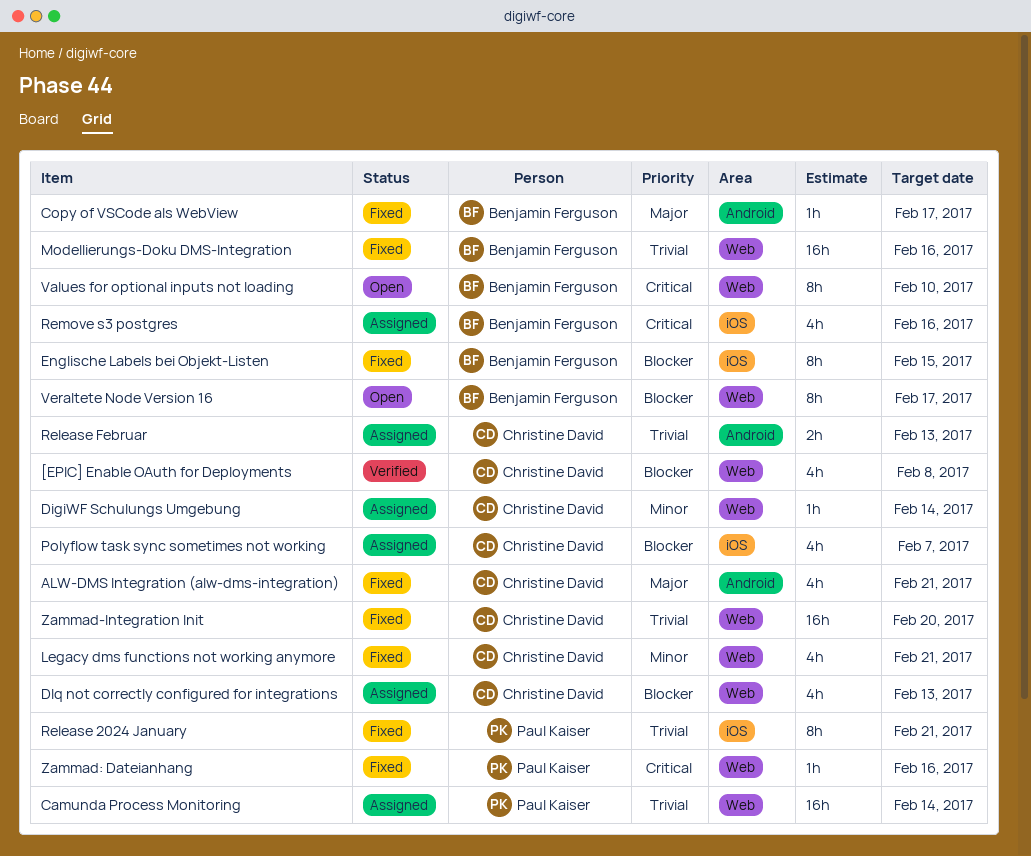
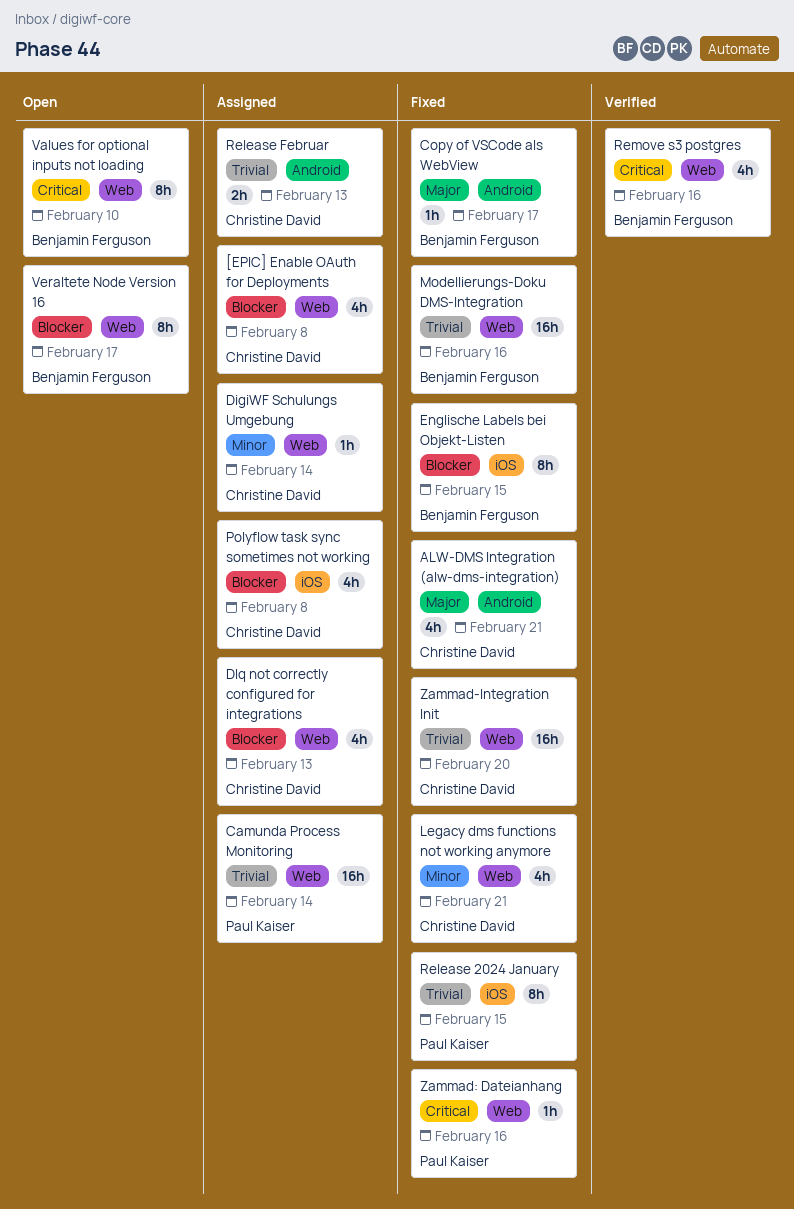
[EPIC] Enable OAuth for Deployments, status: Verified -> Assigned
Polyflow task sync sometimes not working, due: Feb 7 -> Feb 8
Release 2024 January, due: Feb 21 -> Feb 15
Remove s3 postgres, status: Assigned -> Verified
Remove s3 postgres, label: iOS -> Web

